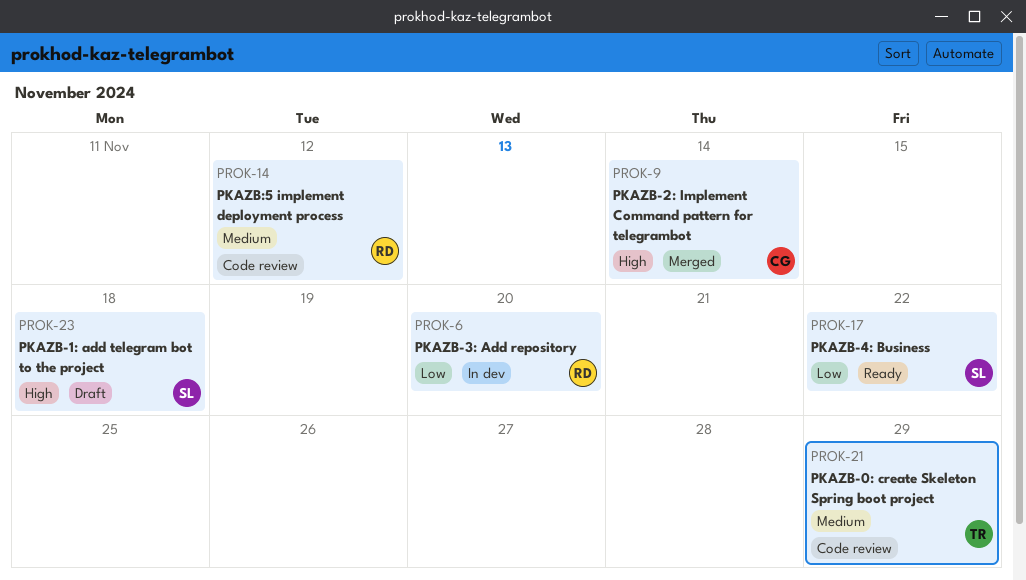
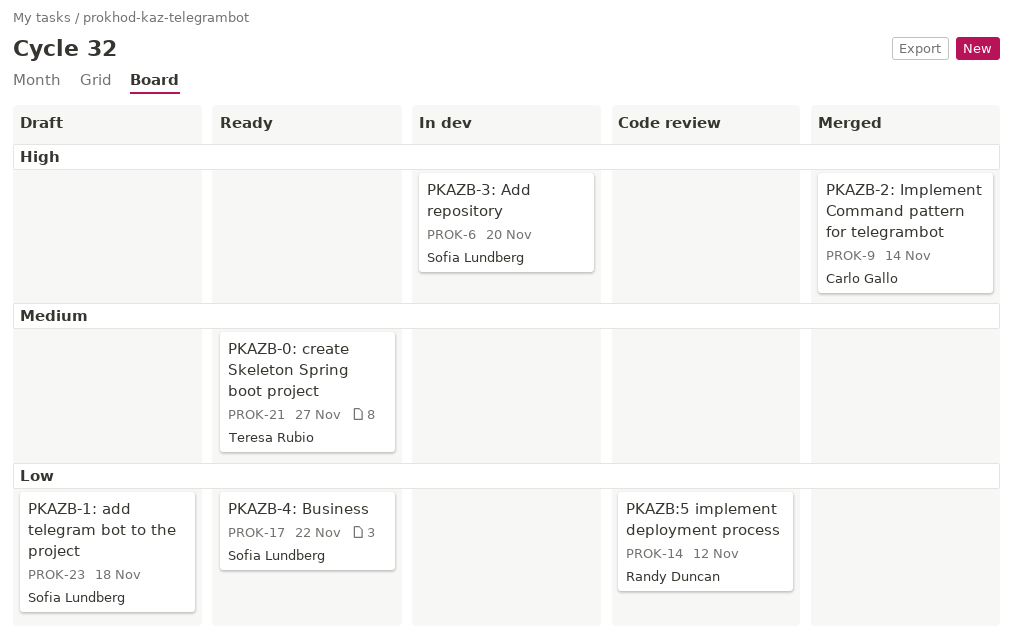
PROK-6, owner: Randy Duncan -> Sofia Lundberg
PROK-6, priority: Low -> High
PROK-14, priority: Medium -> Low
PROK-21, status: Code review -> Ready
PROK-21, due: Nov 29 -> Nov 27
PROK-23, priority: High -> Low

